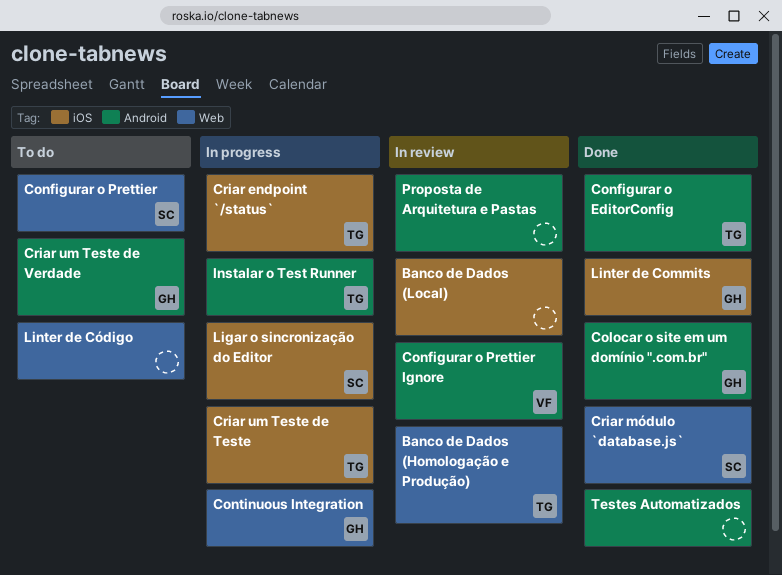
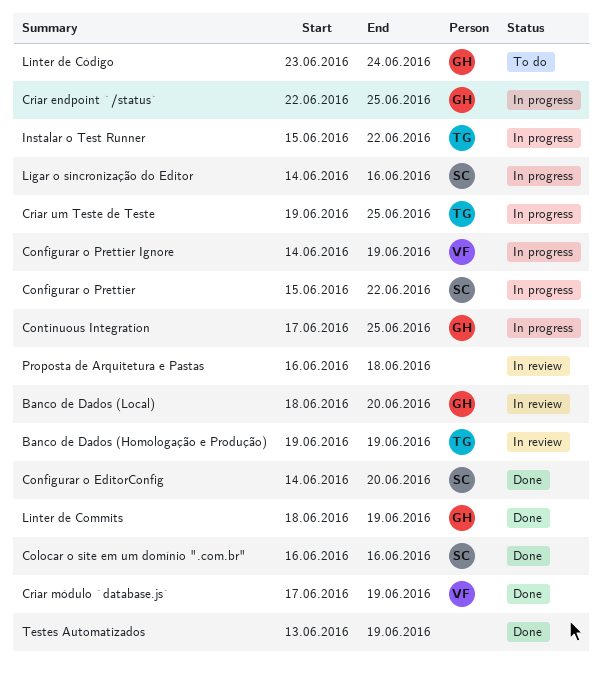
Banco de Dados (Local), owner: none -> GH
Colocar o site em um domínio ".com.br", owner: GH -> SC
Configurar o EditorConfig, owner: TG -> SC
Configurar o Prettier, status: To do -> In progress
Configurar o Prettier Ignore, status: In review -> In progress
Criar endpoint `/status`, owner: TG -> GH
Criar módulo `database.js`, owner: SC -> VF
Criar um Teste de Verdade: present -> none
Linter de Código, owner: none -> GH

